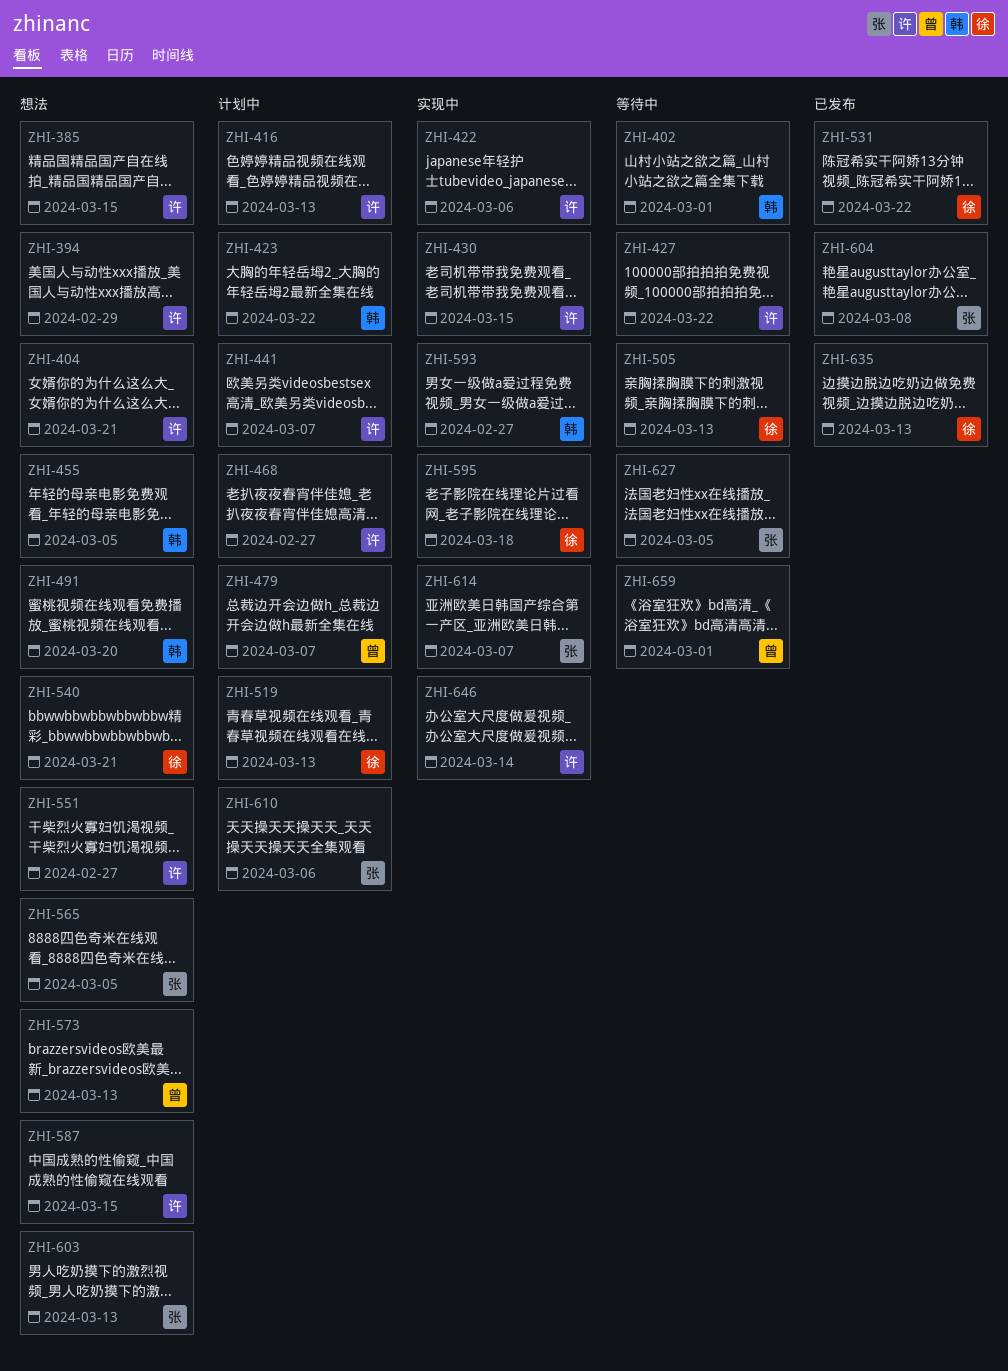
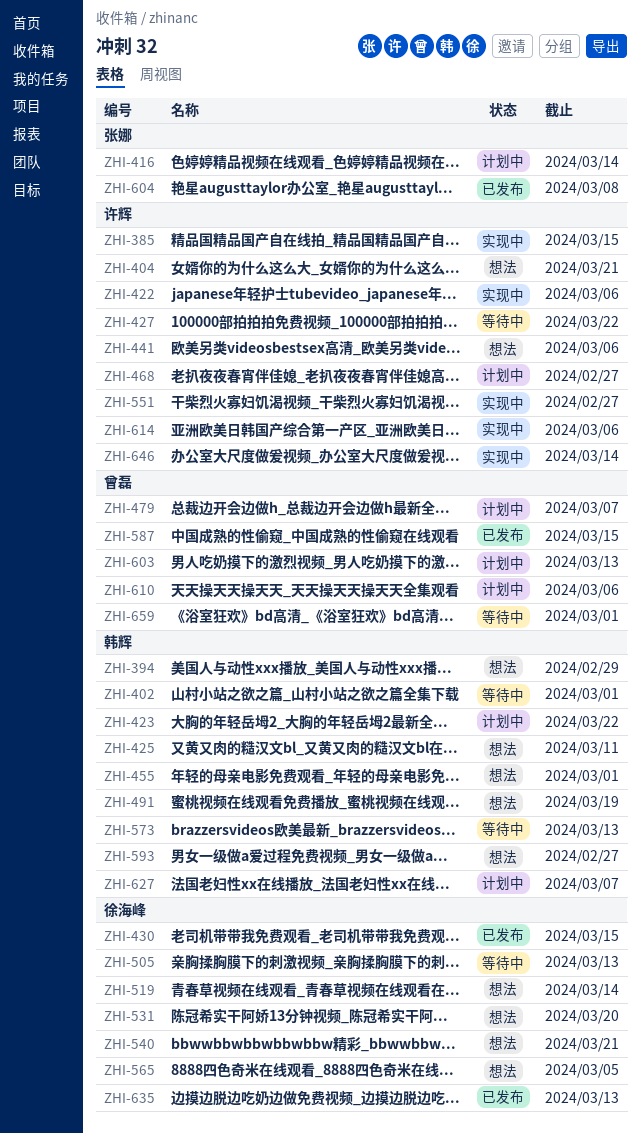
ZHI-385, status: 想法 -> 实现中
ZHI-394, owner: 许辉 -> 韩辉
ZHI-416, owner: 许辉 -> 张娜
ZHI-416, due: Mar 13 -> Mar 14
ZHI-425: none -> present
ZHI-430, status: 实现中 -> 已发布
ZHI-430, owner: 许辉 -> 徐海峰
ZHI-441, status: 计划中 -> 想法
ZHI-441, due: Mar 7 -> Mar 6
ZHI-455, due: Mar 5 -> Mar 1
ZHI-491, due: Mar 20 -> Mar 19
ZHI-519, status: 计划中 -> 想法
ZHI-519, due: Mar 13 -> Mar 14
ZHI-531, status: 已发布 -> 想法
ZHI-531, due: Mar 22 -> Mar 20
ZHI-551, status: 想法 -> 实现中
ZHI-565, owner: 张娜 -> 徐海峰
ZHI-573, status: 想法 -> 等待中
ZHI-573, owner: 曾磊 -> 韩辉
ZHI-587, status: 想法 -> 已发布
ZHI-587, owner: 许辉 -> 曾磊
ZHI-593, status: 实现中 -> 想法
ZHI-595: present -> none
ZHI-603, status: 想法 -> 计划中
ZHI-603, owner: 张娜 -> 曾磊
ZHI-610, owner: 张娜 -> 曾磊
ZHI-614, owner: 张娜 -> 许辉
ZHI-614, due: Mar 7 -> Mar 6
ZHI-627, status: 等待中 -> 计划中
ZHI-627, owner: 张娜 -> 韩辉
ZHI-627, due: Mar 5 -> Mar 7

